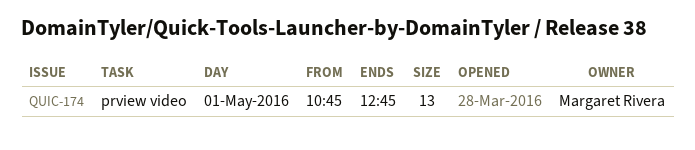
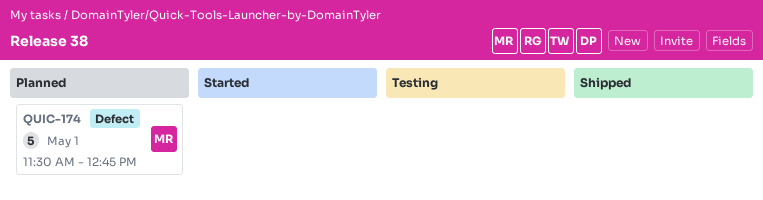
QUIC-174, estimate: 13 -> 5
QUIC-174, begins: 10:45 -> 11:30

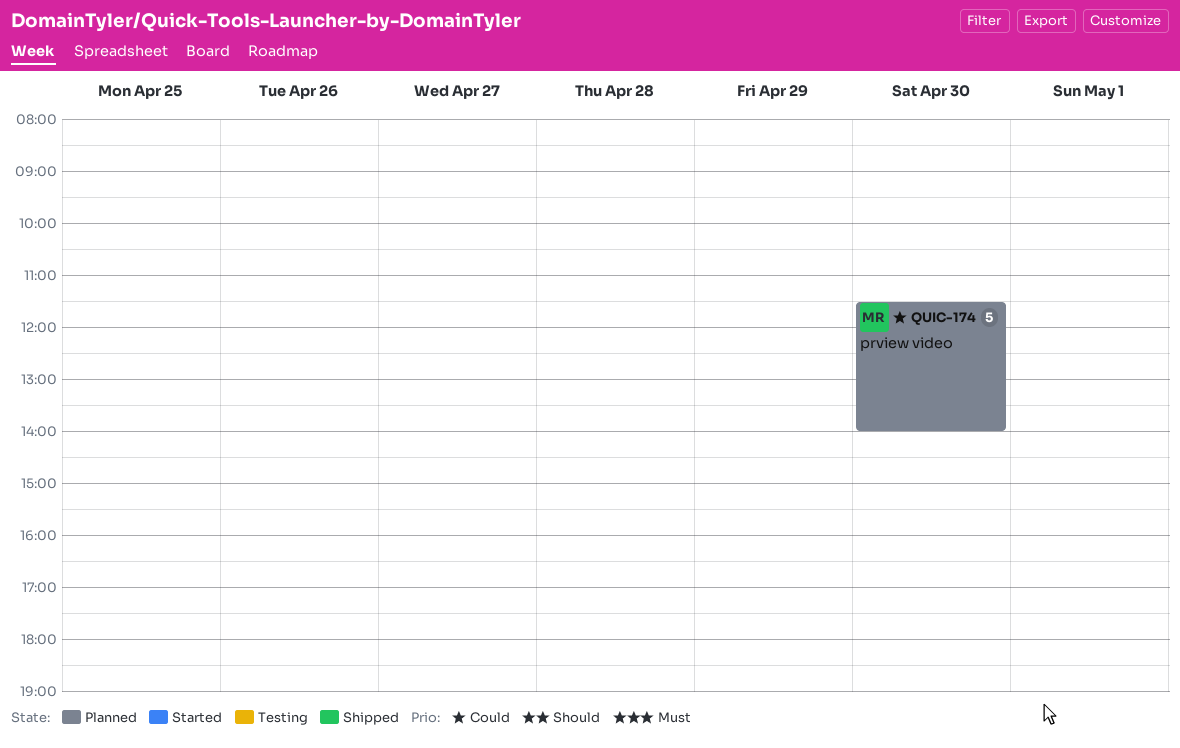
QUIC-174, day: May 1 -> Apr 30
QUIC-174, ends: 12:45 -> 14:00

